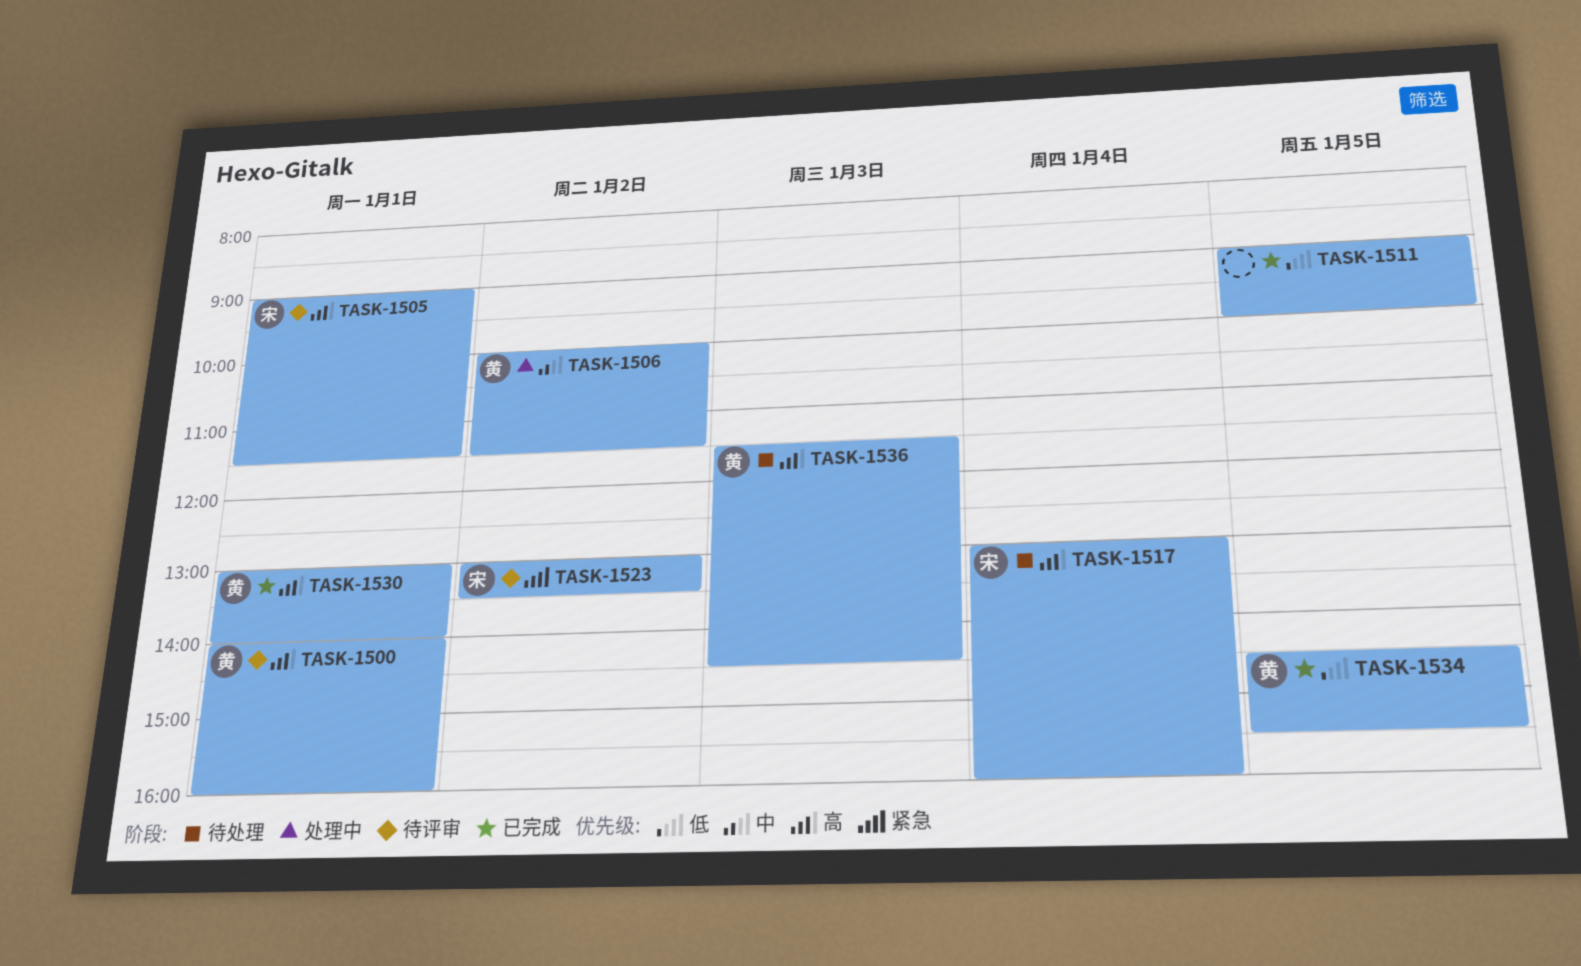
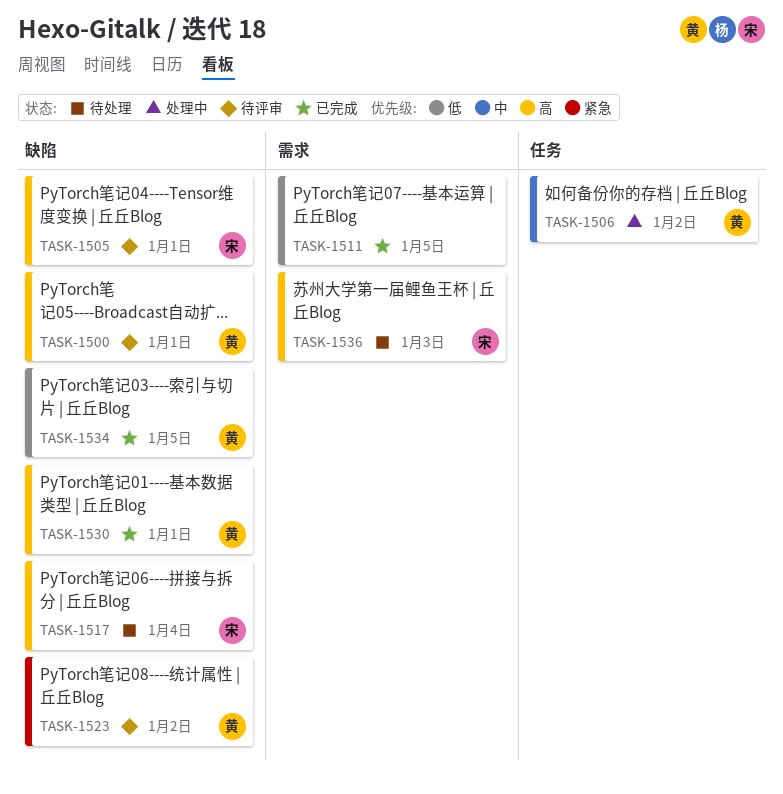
TASK-1523, owner: 宋 -> 黄
TASK-1536, owner: 黄 -> 宋

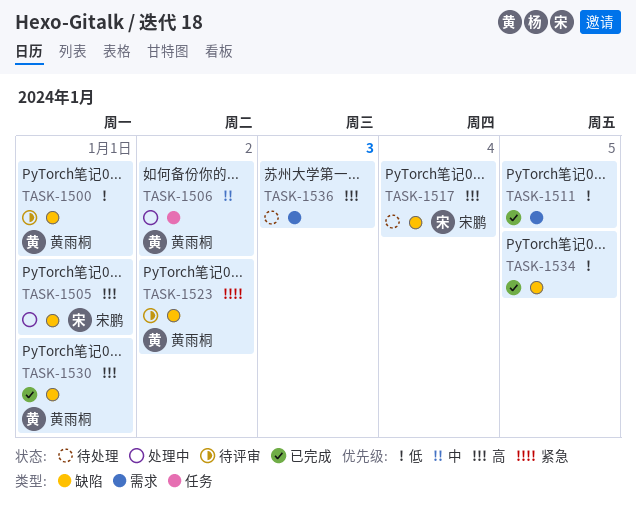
TASK-1500, priority: 高 -> 低
TASK-1505, status: 待评审 -> 处理中
TASK-1534, owner: 黄雨桐 -> none
TASK-1536, owner: 宋鹏 -> none

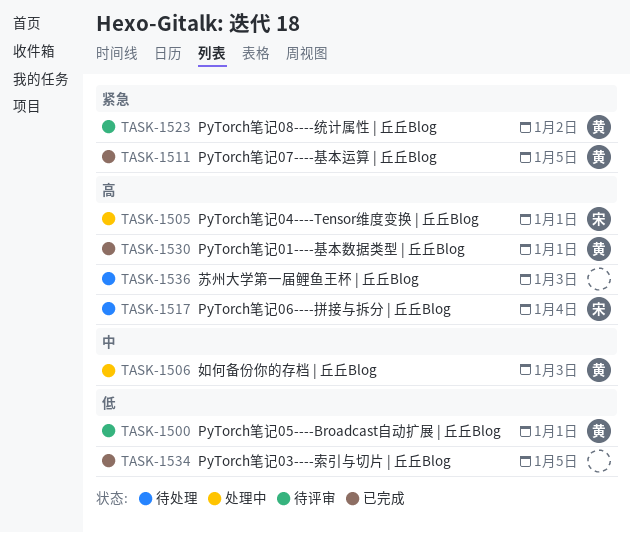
TASK-1506, day: Jan 2 -> Jan 3
TASK-1511, owner: none -> 黄雨桐
TASK-1511, priority: 低 -> 紧急

